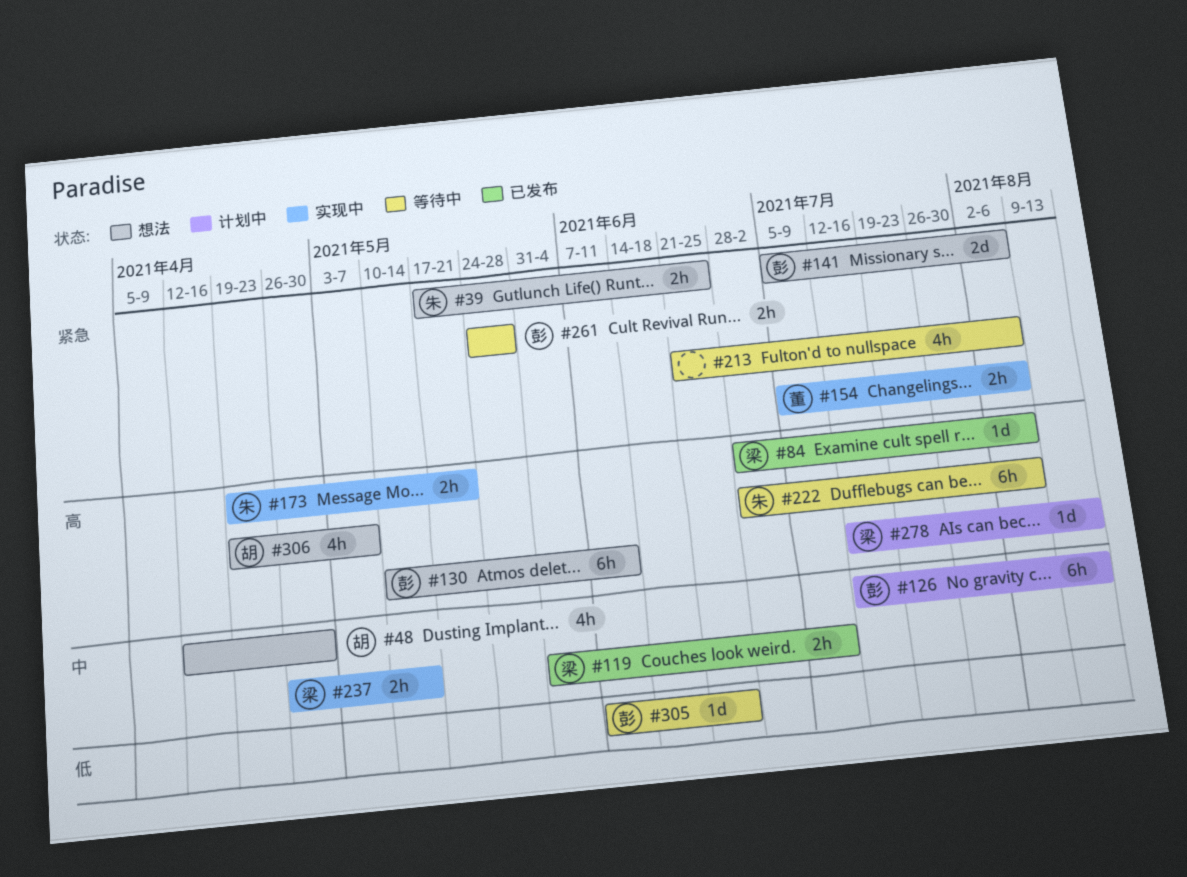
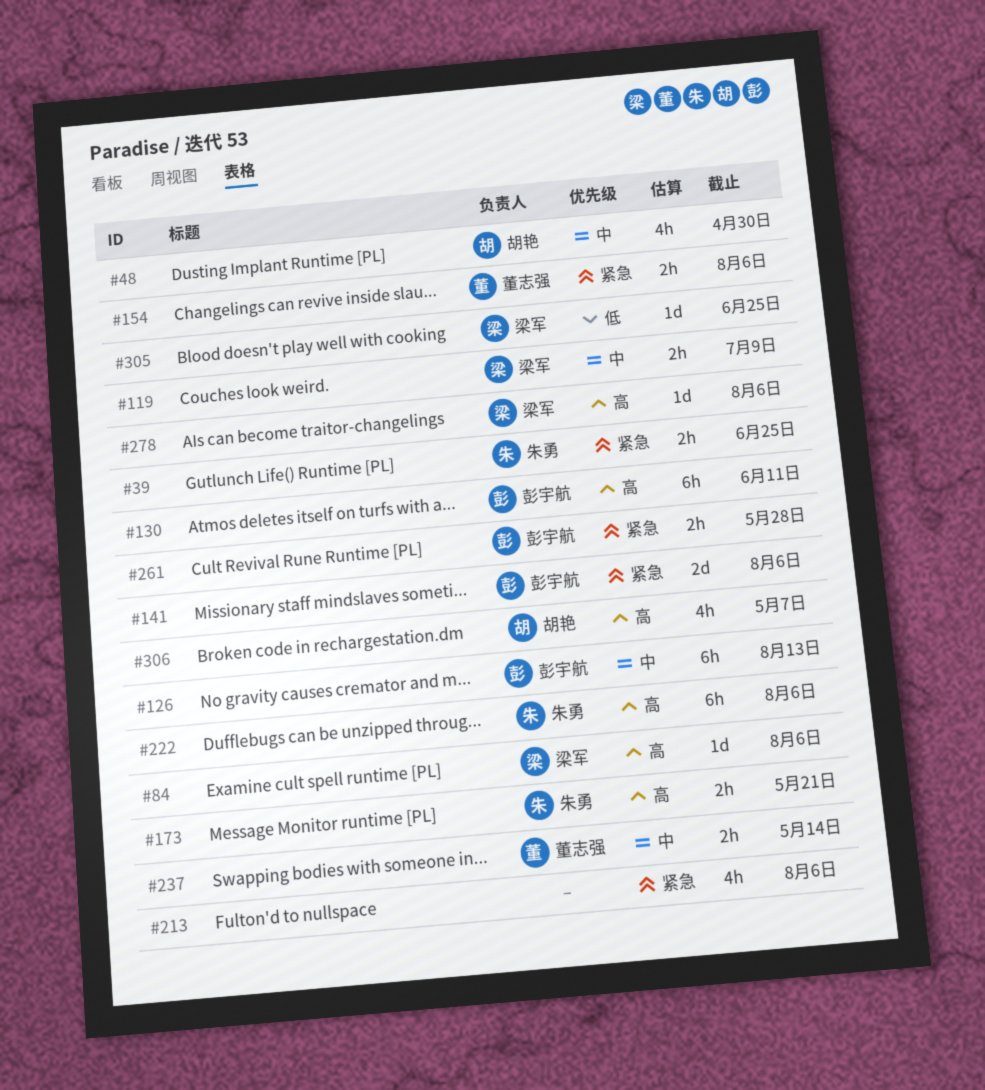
#237, owner: 梁军 -> 董志强
#278, due: Aug 13 -> Aug 6
#305, owner: 彭宇航 -> 梁军

